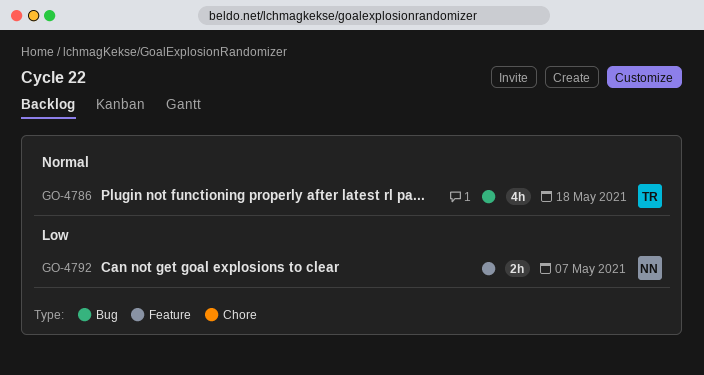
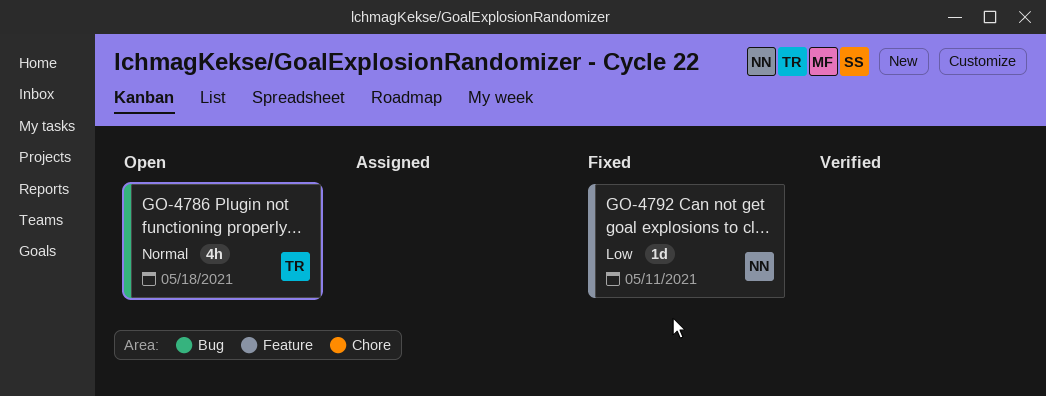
GO-4792, estimate: 2h -> 1d
GO-4792, due: May 7 -> May 11

